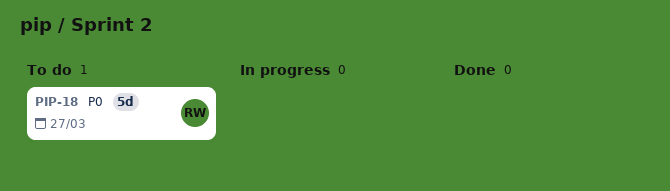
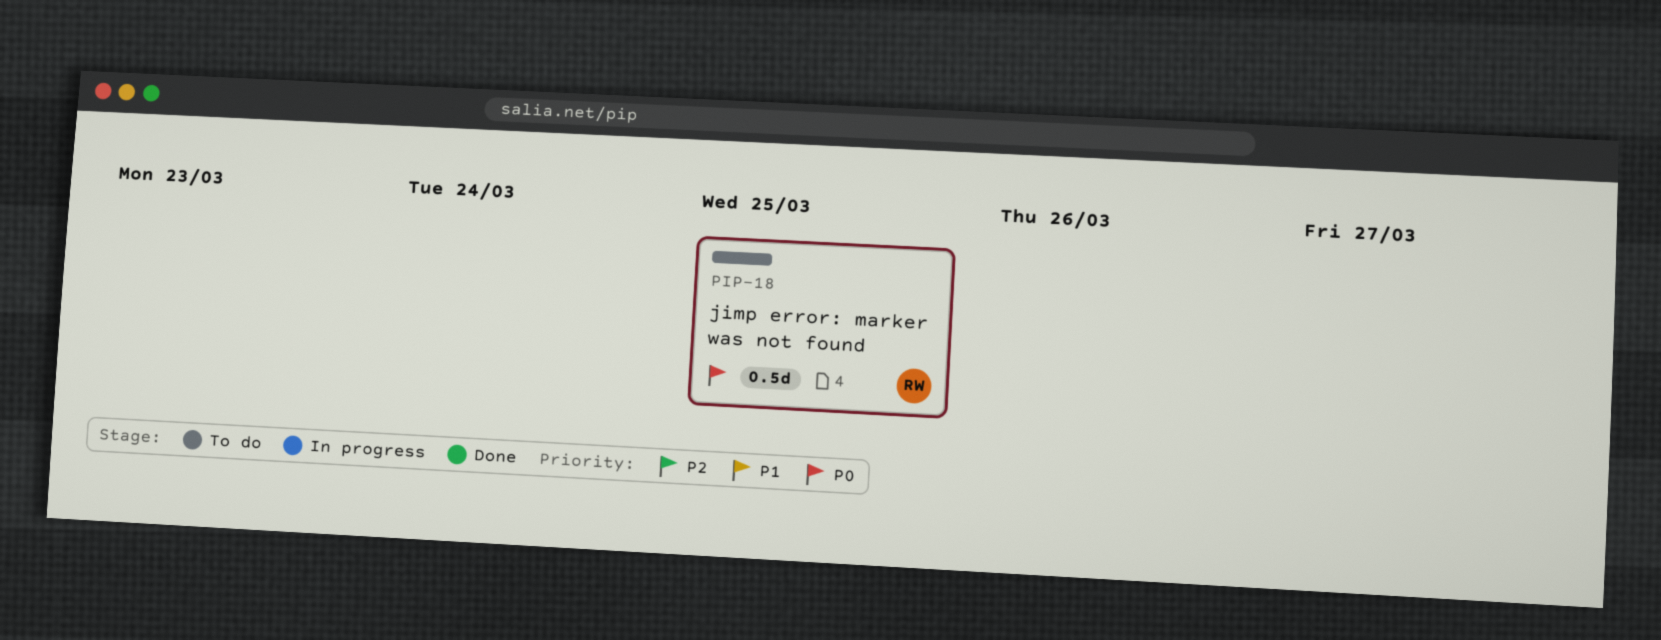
PIP-18, estimate: 5d -> 0.5d
PIP-18, due: Mar 27 -> Mar 25

